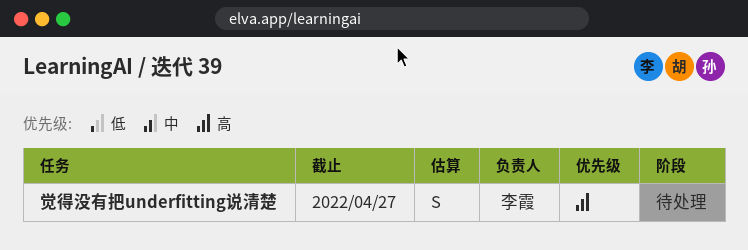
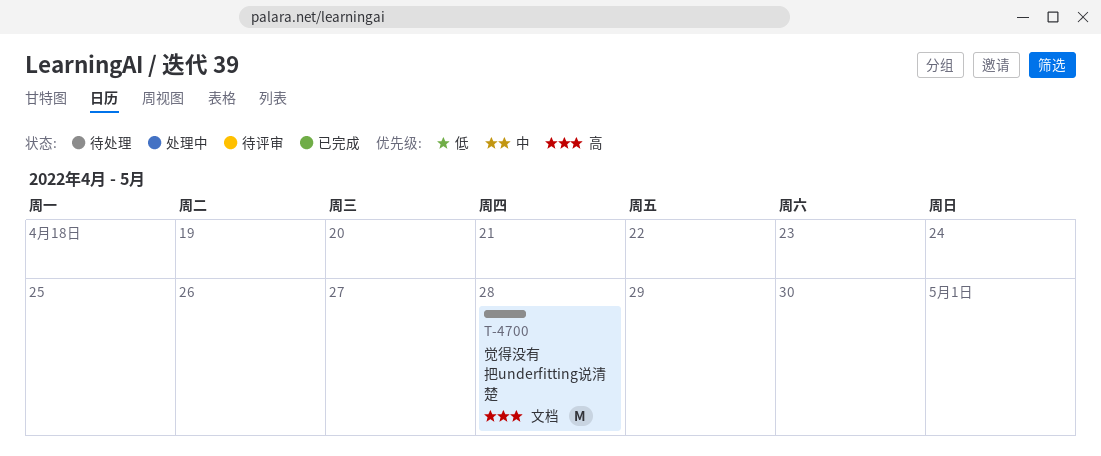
觉得没有把underfitting说清楚, estimate: S -> M
觉得没有把underfitting说清楚, due: Apr 27 -> Apr 28

